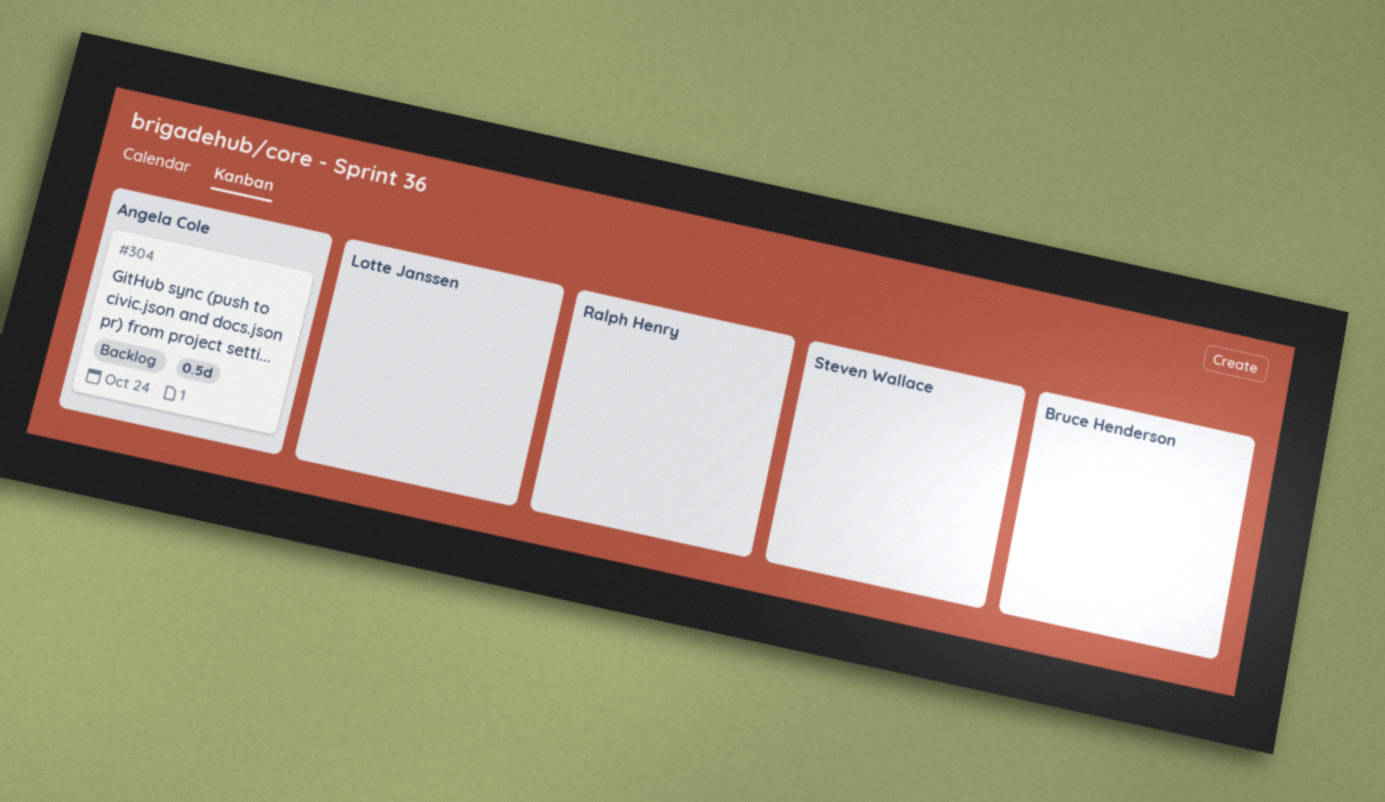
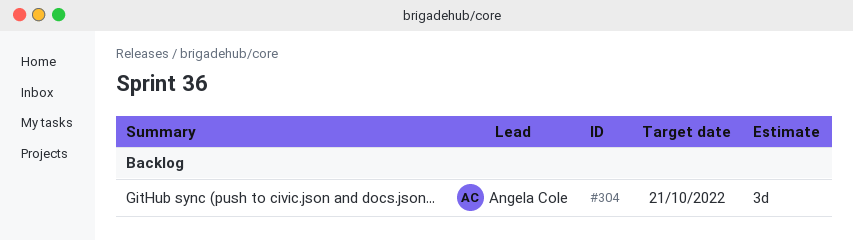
#304, estimate: 0.5d -> 3d
#304, due: Oct 24 -> Oct 21

